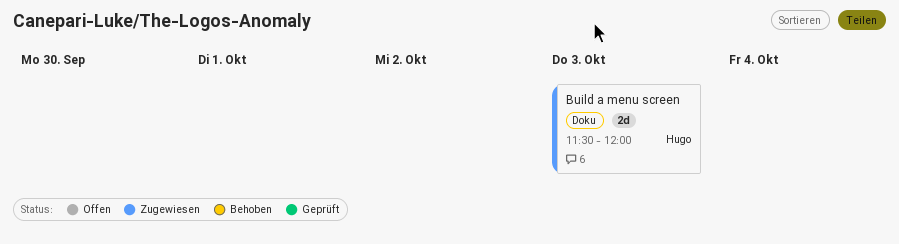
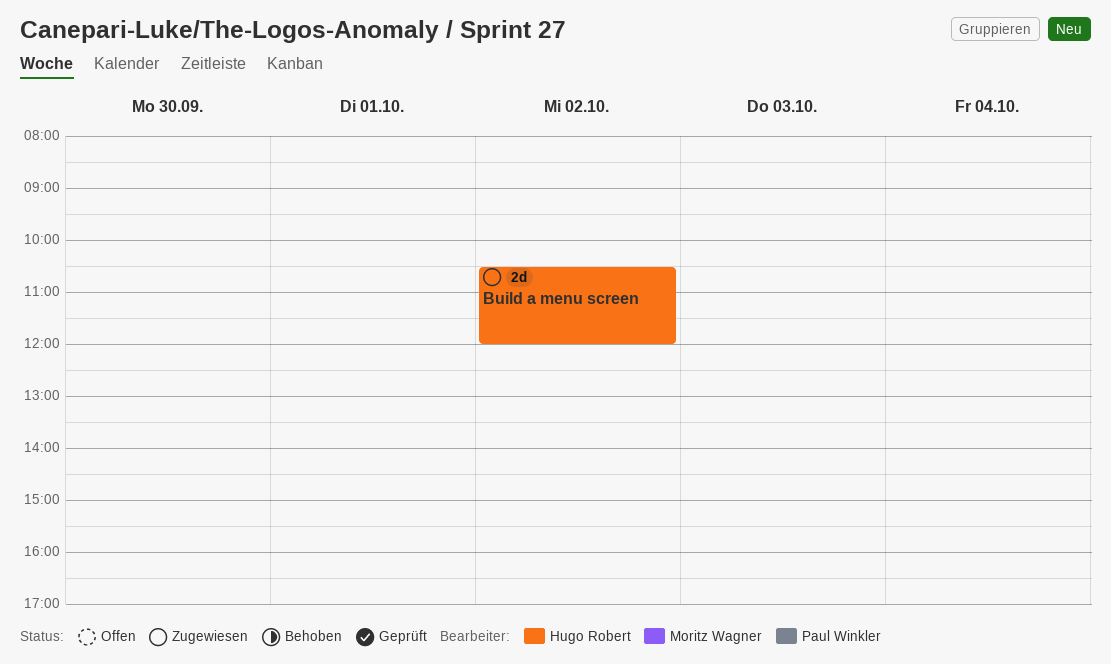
Build a menu screen, day: Oct 3 -> Oct 2
Build a menu screen, begins: 11:30 -> 10:30

